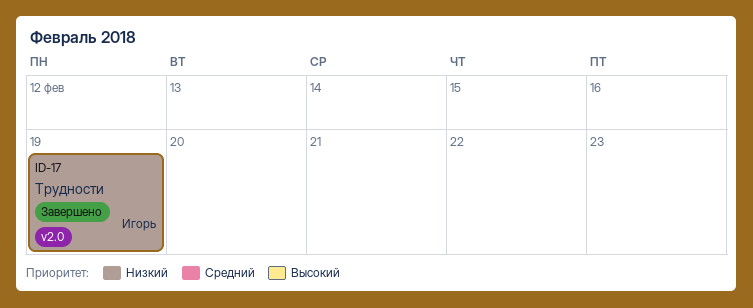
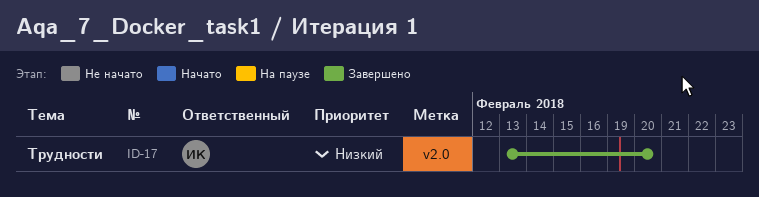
ID-17, due: Feb 19 -> Feb 20

